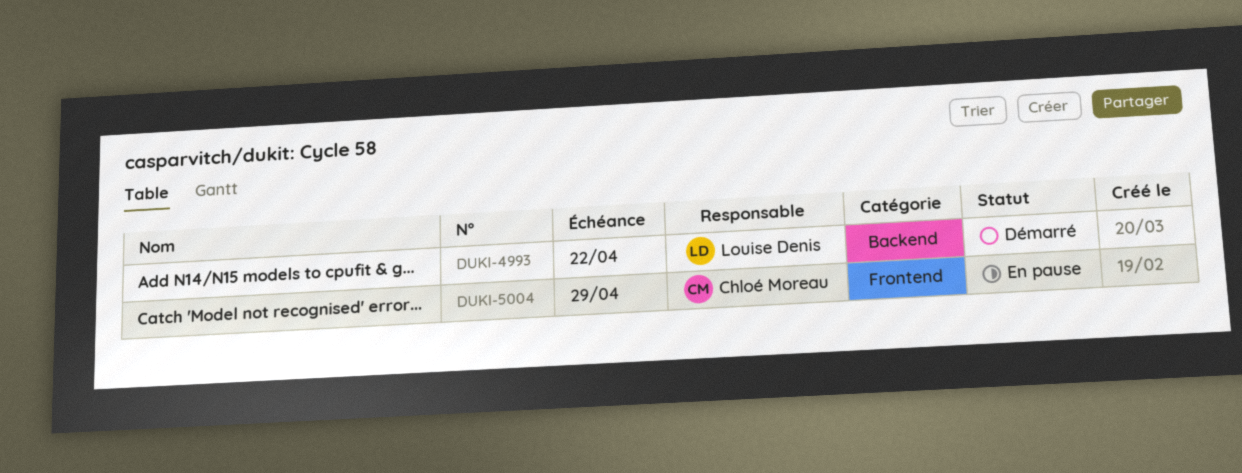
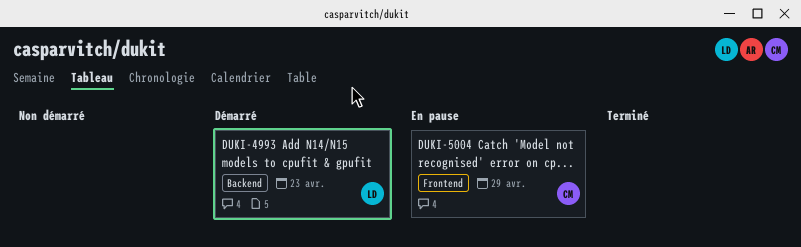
DUKI-4993, due: Apr 22 -> Apr 23

